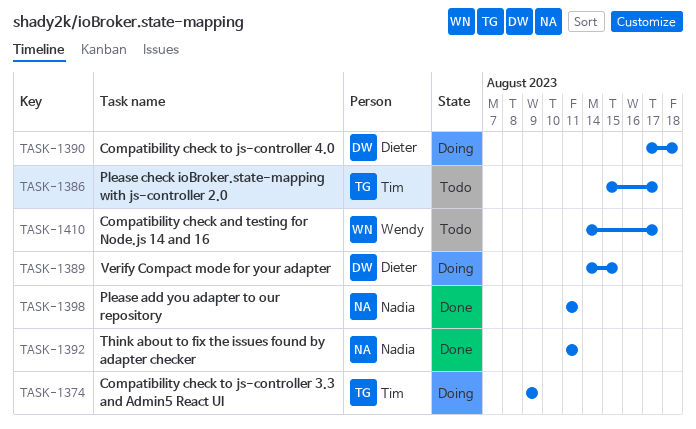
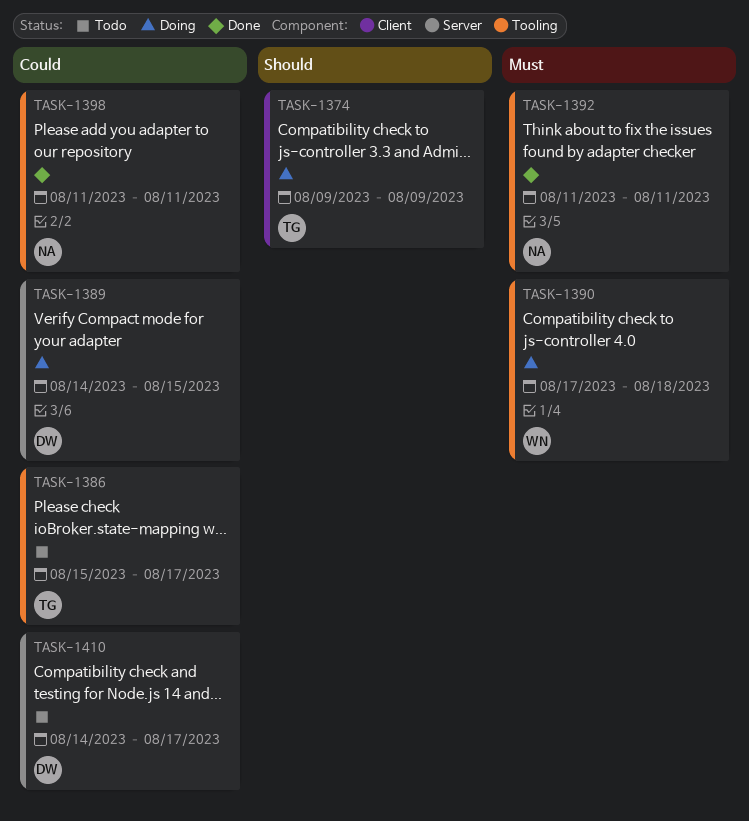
TASK-1390, owner: Dieter -> Wendy
TASK-1410, owner: Wendy -> Dieter

